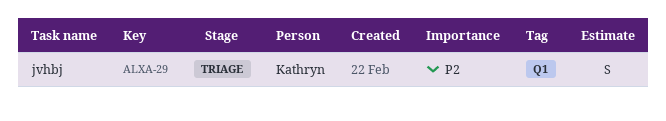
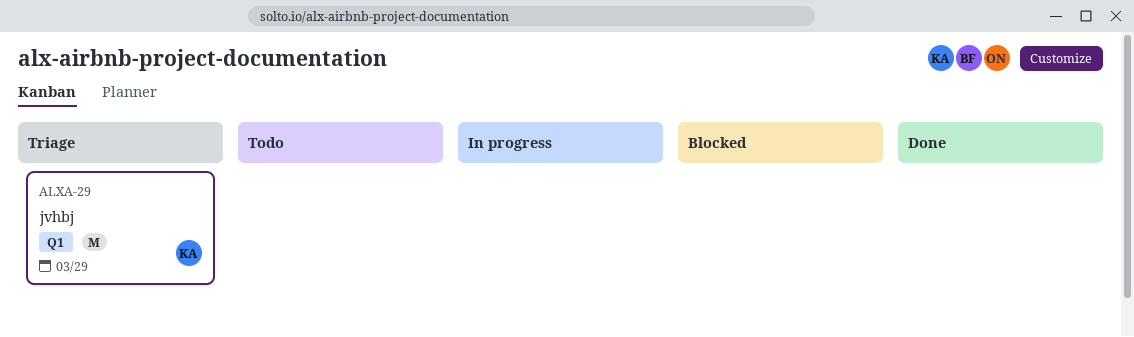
ALXA-29, estimate: S -> M

